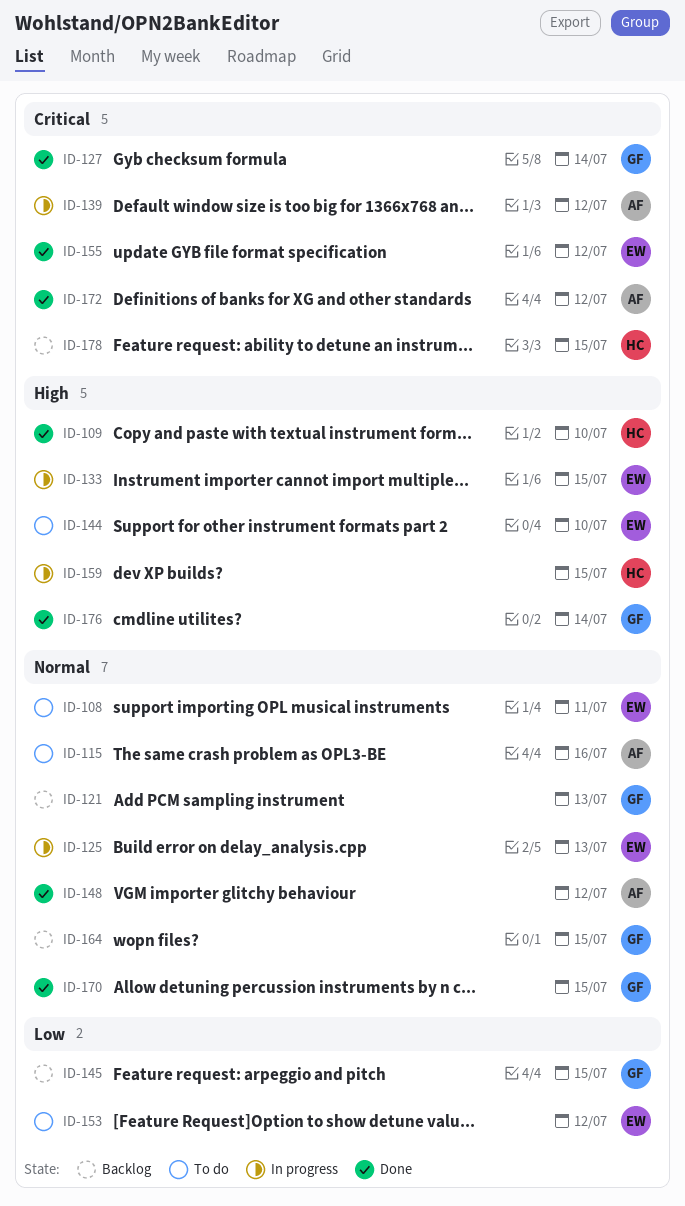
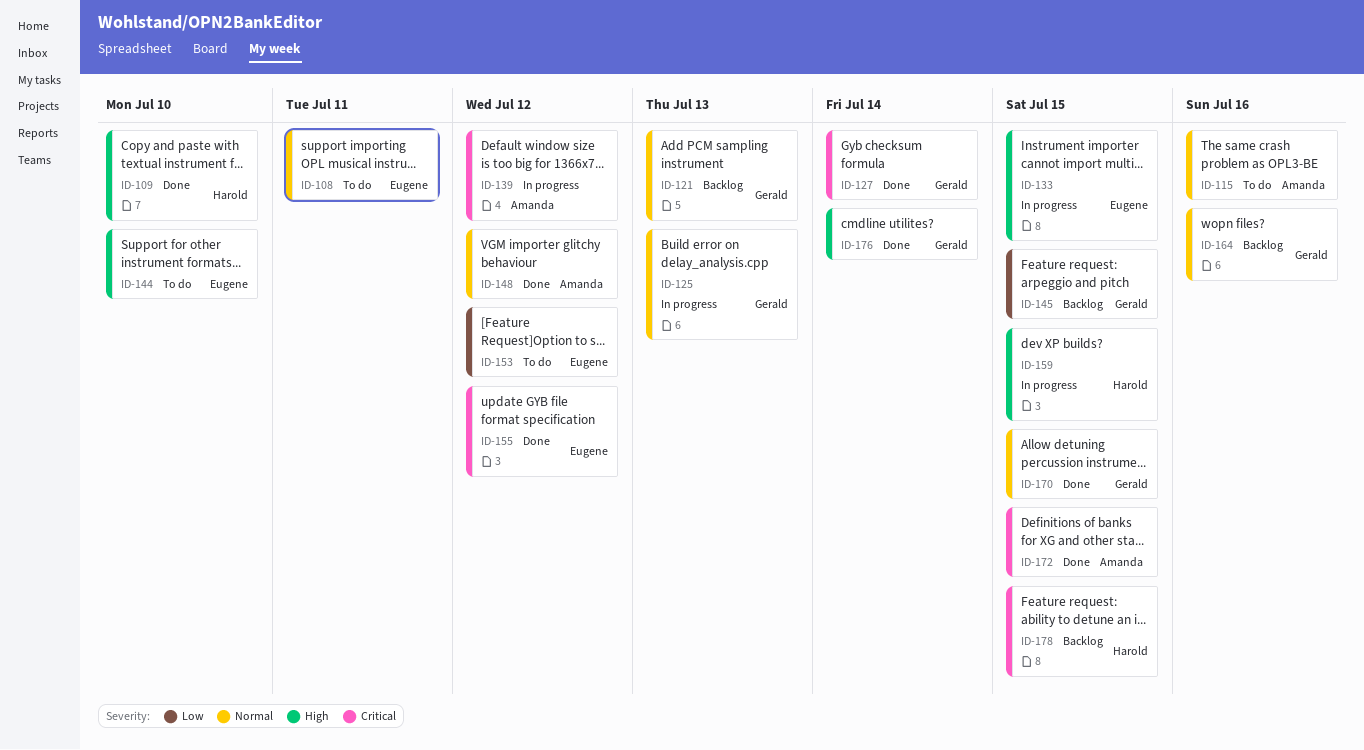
ID-125, owner: Eugene -> Gerald
ID-164, due: Jul 15 -> Jul 16
ID-172, due: Jul 12 -> Jul 15

